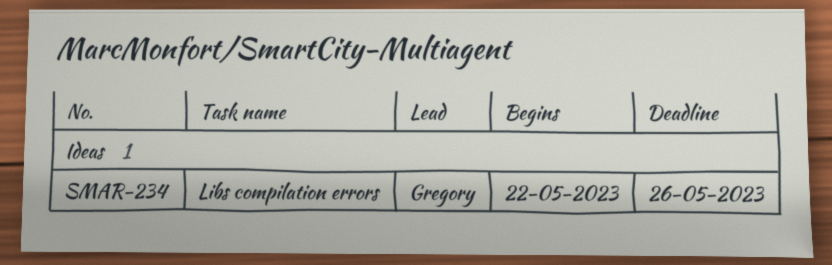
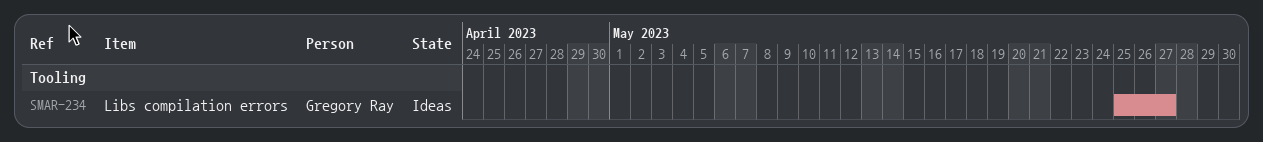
SMAR-234, start: May 22 -> May 25
SMAR-234, due: May 26 -> May 27

